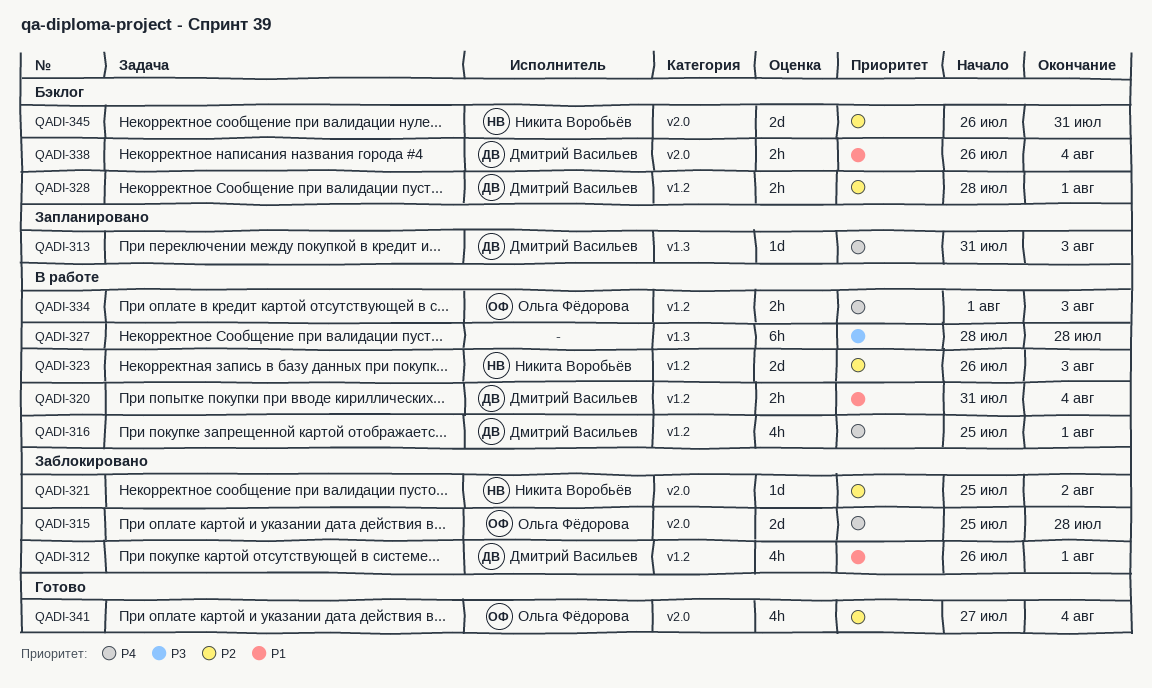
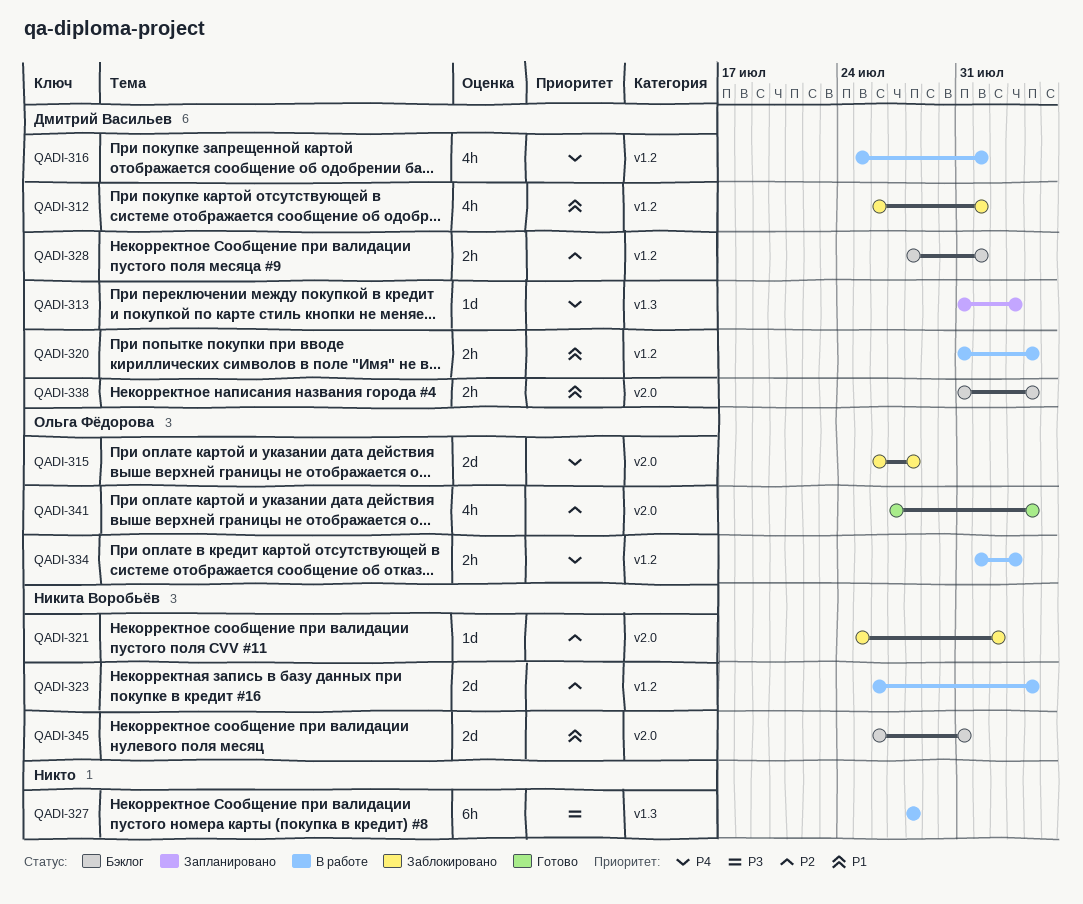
QADI-315, start: Jul 25 -> Jul 26
QADI-323, due: Aug 3 -> Aug 4
QADI-338, start: Jul 26 -> Jul 31
QADI-345, priority: P2 -> P1

